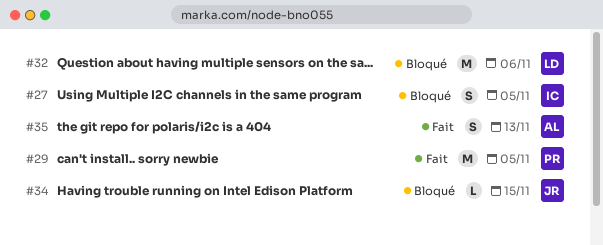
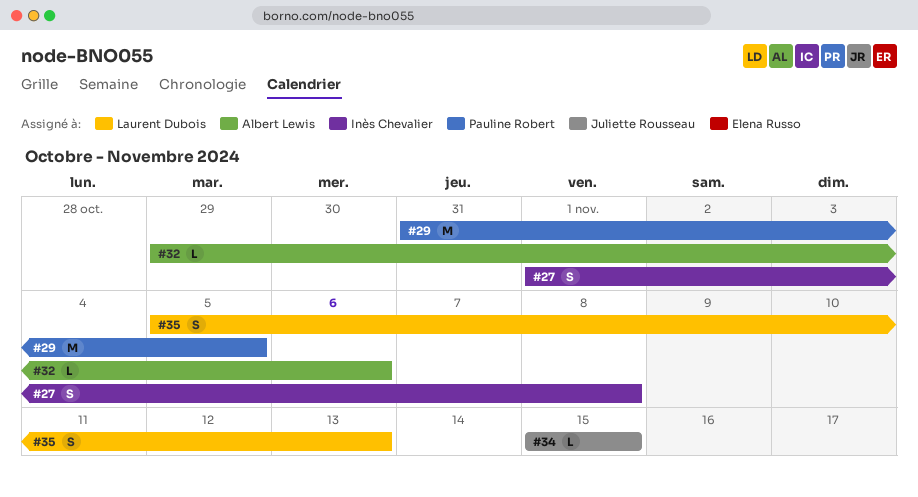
#27, due: Nov 5 -> Nov 8
#32, owner: Laurent Dubois -> Albert Lewis
#32, estimate: M -> L
#35, owner: Albert Lewis -> Laurent Dubois

